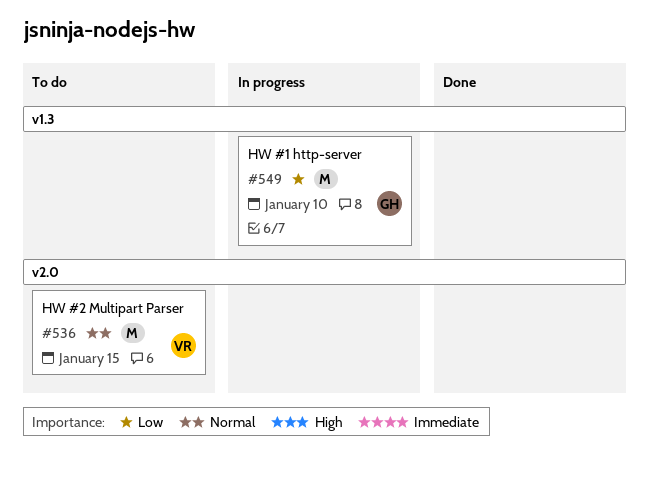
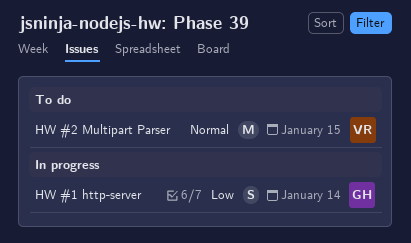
HW #1 http-server, estimate: M -> S
HW #1 http-server, due: Jan 10 -> Jan 14

